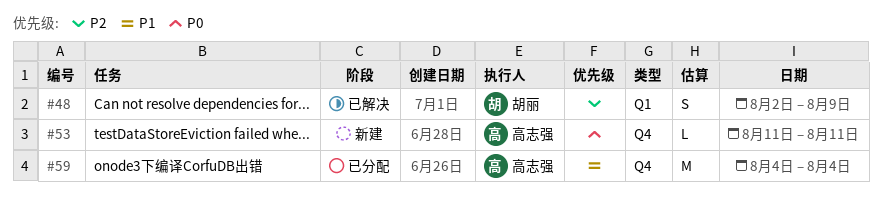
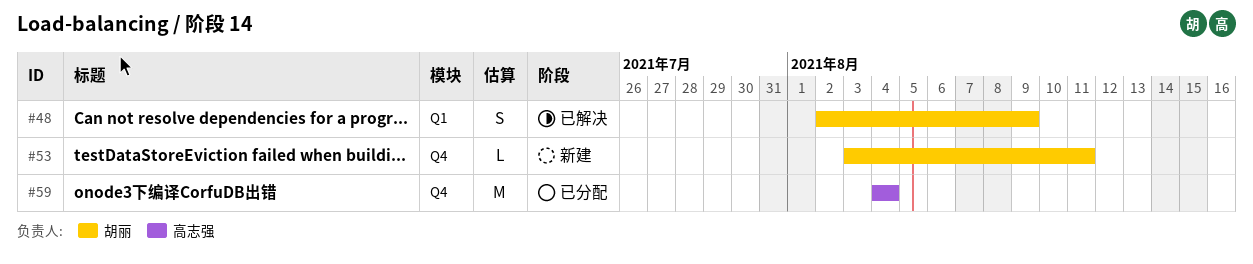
#53, owner: 高志强 -> 胡丽
#53, start: Aug 11 -> Aug 3

